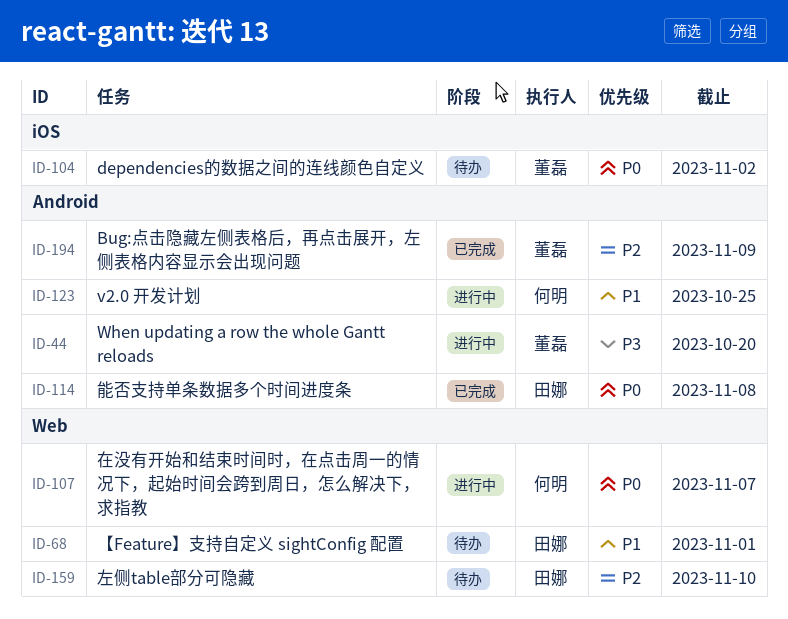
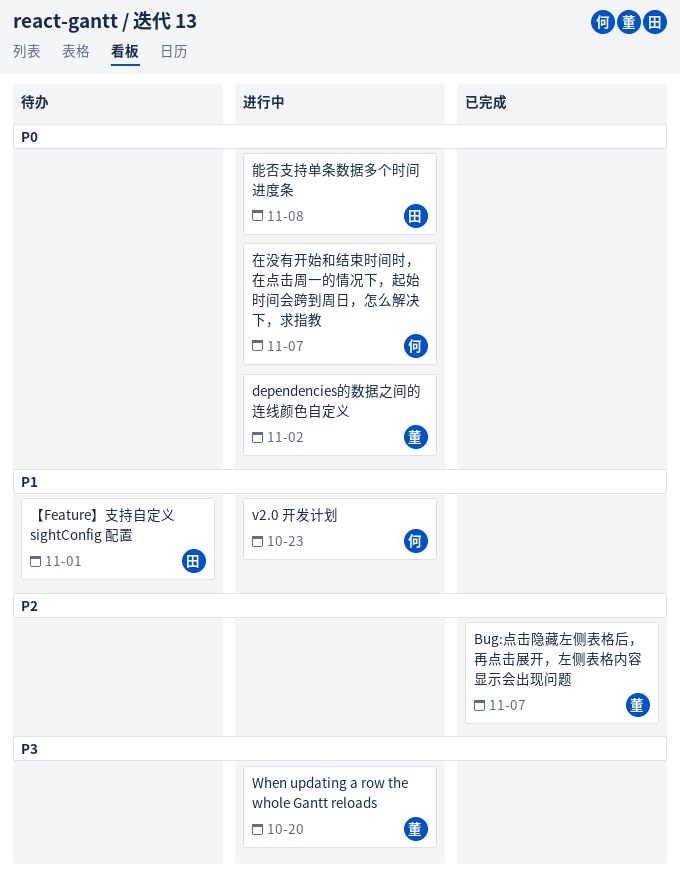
Bug:点击隐藏左侧表格后，再点击展开，左侧表格内容显示会出现问题, due: Nov 9 -> Nov 7
dependencies的数据之间的连线颜色自定义, status: 待办 -> 进行中
v2.0 开发计划, due: Oct 25 -> Oct 23
左侧table部分可隐藏: present -> none
能否支持单条数据多个时间进度条, status: 已完成 -> 进行中

